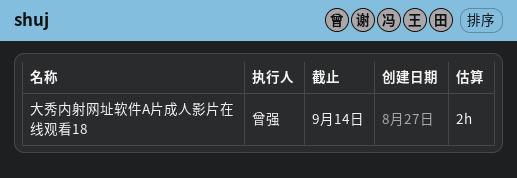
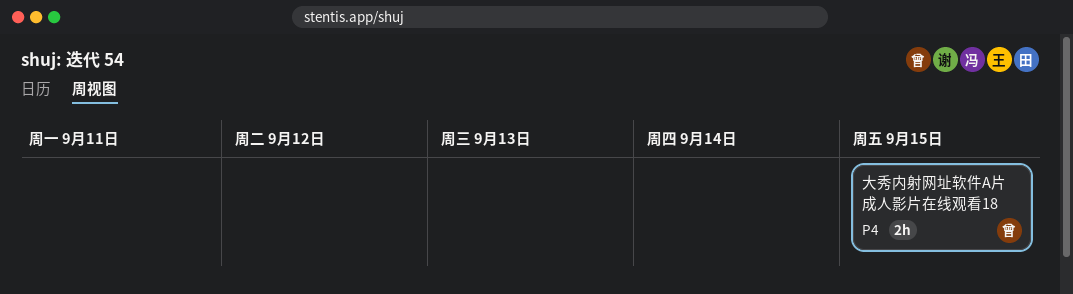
大秀内射网址软件A片成人影片在线观看18, due: Sep 14 -> Sep 15

